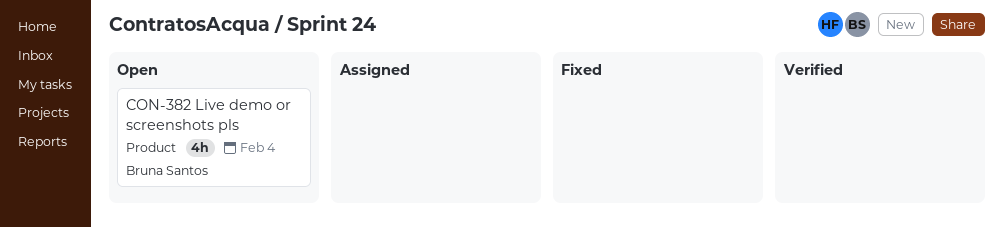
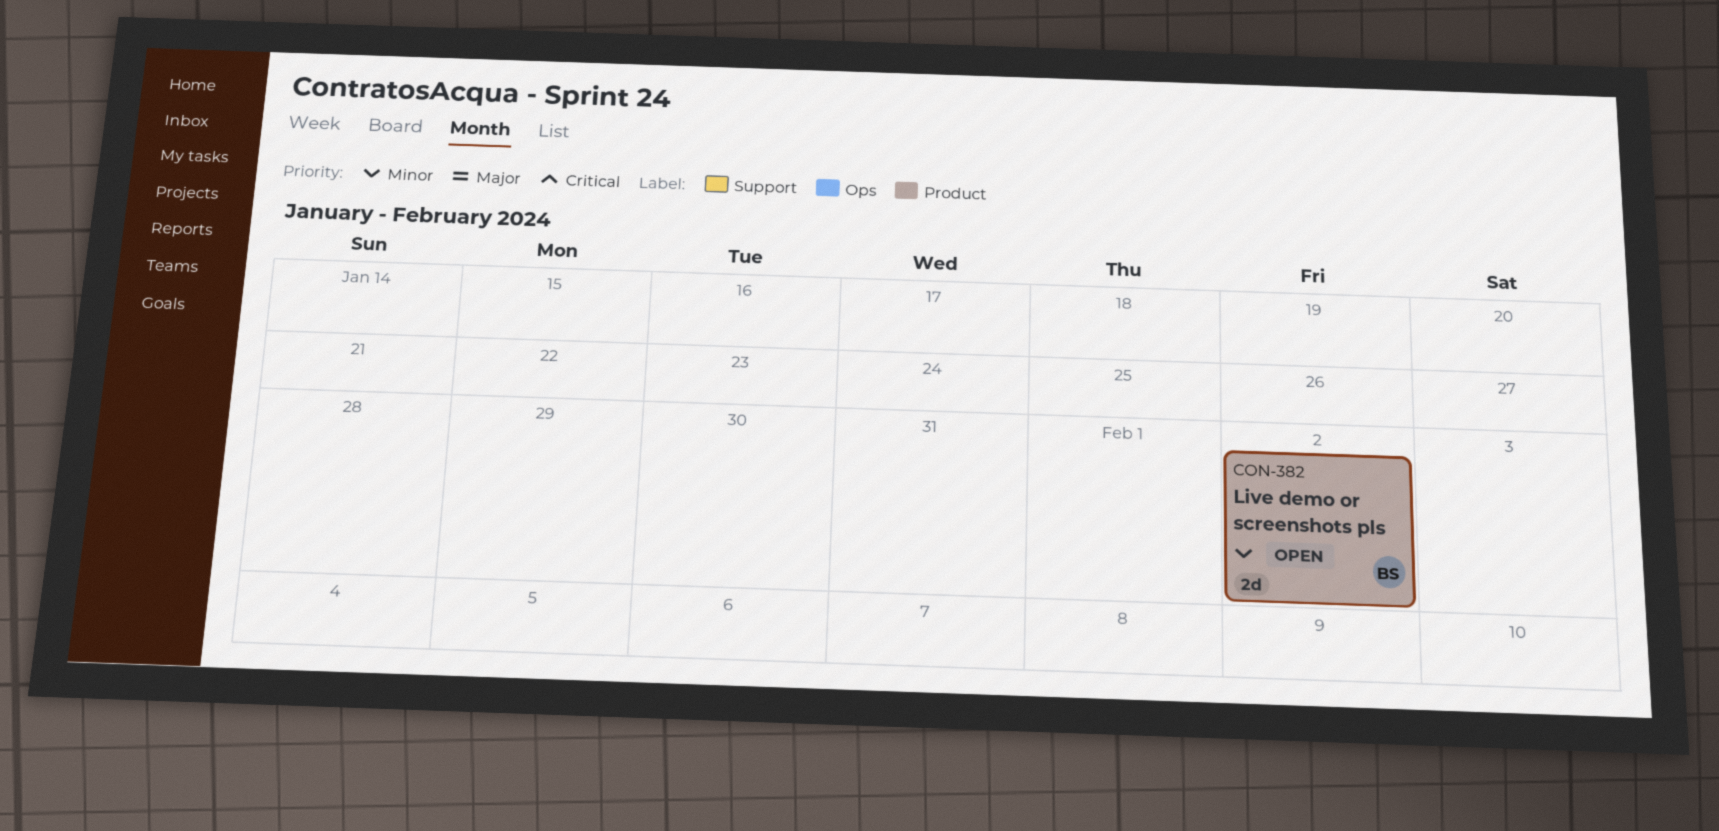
CON-382, estimate: 4h -> 2d
CON-382, due: Feb 4 -> Feb 2

